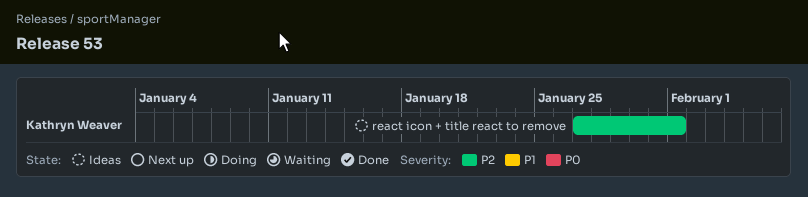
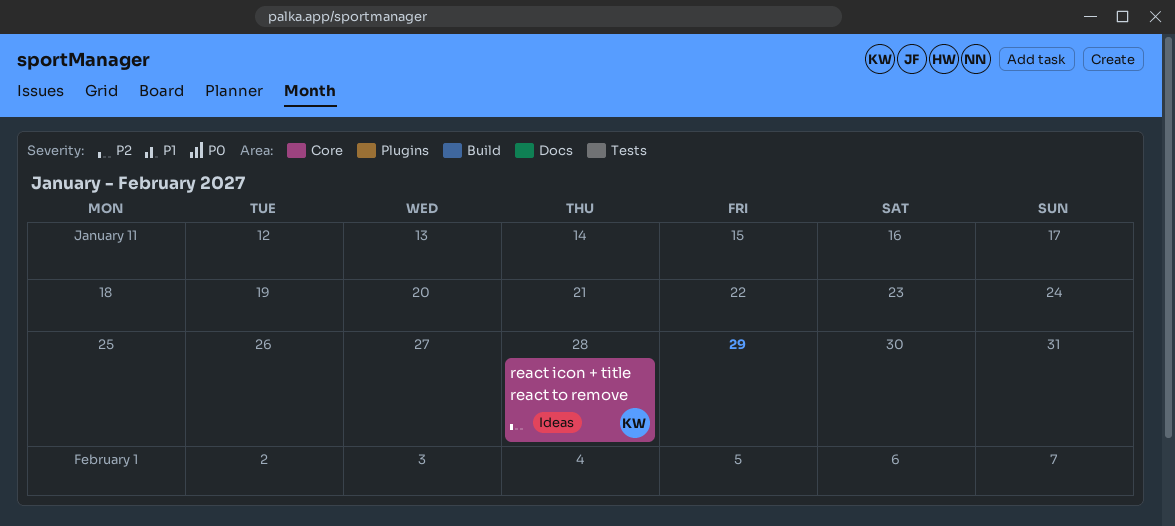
react icon + title react to remove, due: Feb 1 -> Jan 28

